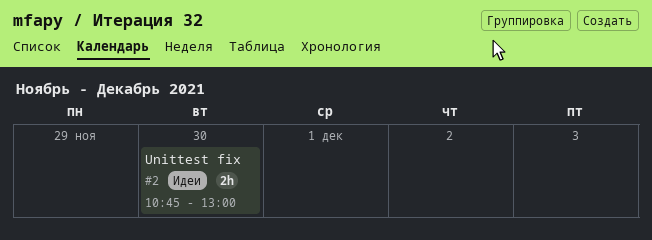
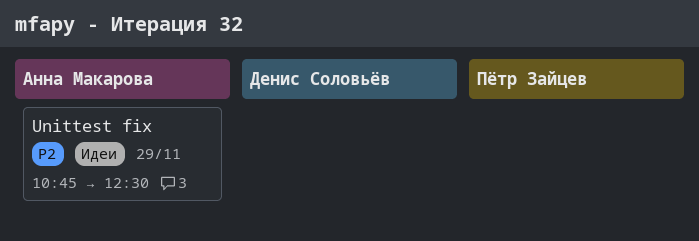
Unittest fix, day: Nov 30 -> Nov 29
Unittest fix, ends: 13:00 -> 12:30

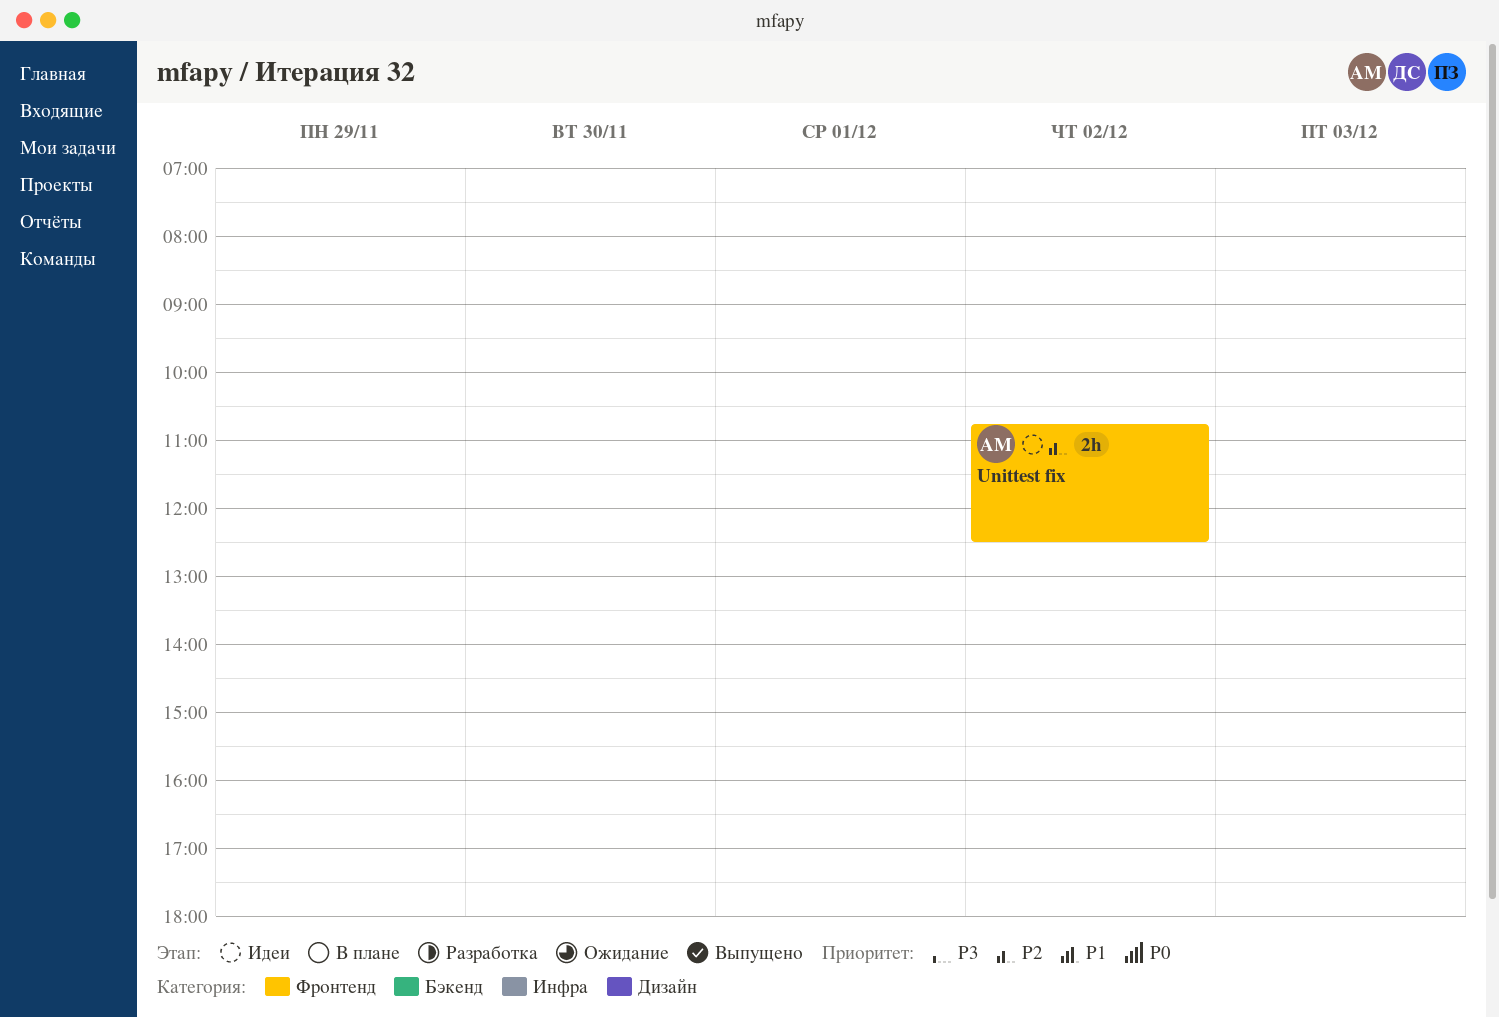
Unittest fix, day: Nov 29 -> Dec 2

